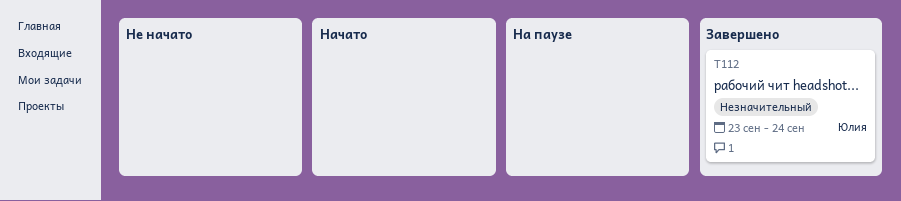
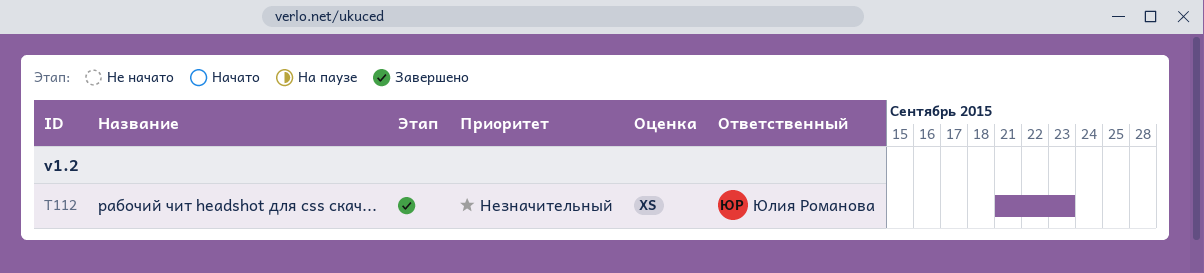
T112, start: Sep 23 -> Sep 21
T112, due: Sep 24 -> Sep 23

